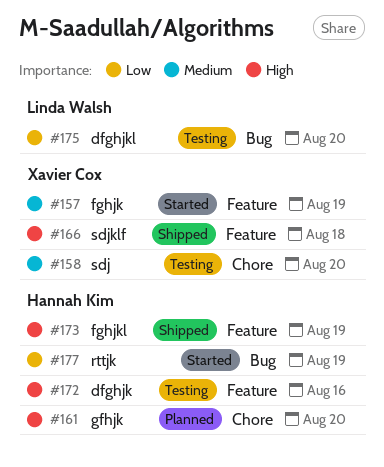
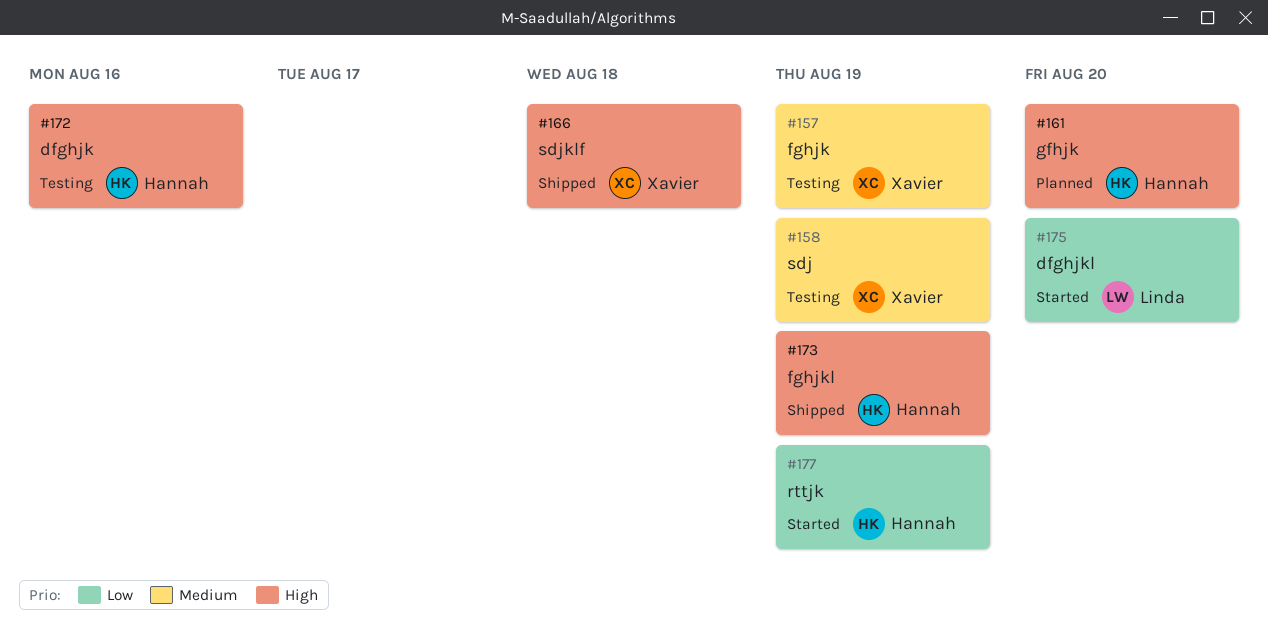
#157, status: Started -> Testing
#158, due: Aug 20 -> Aug 19
#175, status: Testing -> Started

